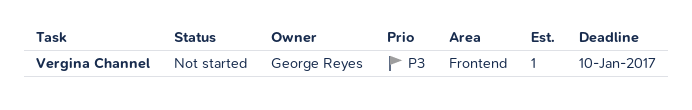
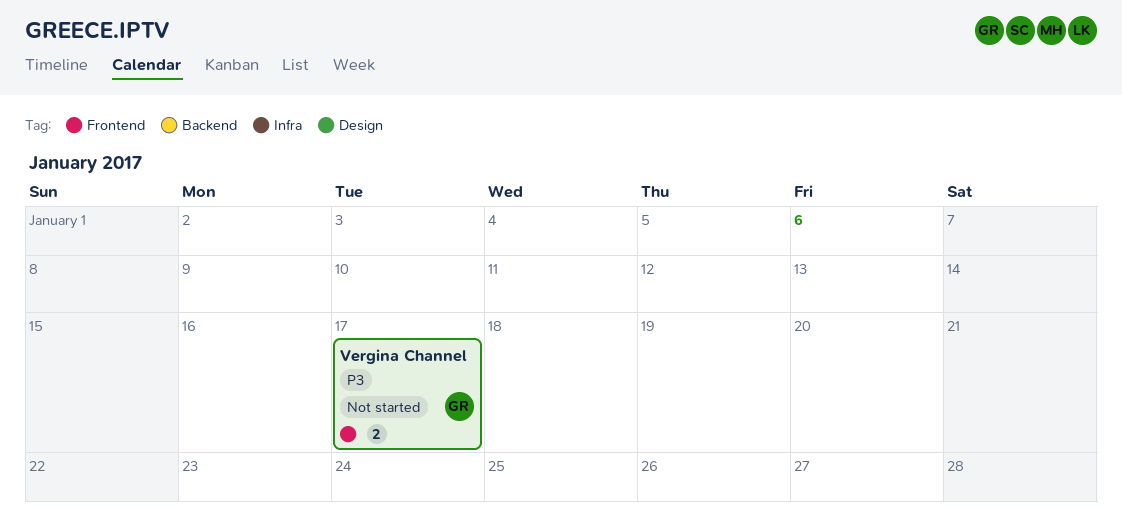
Vergina Channel, estimate: 1 -> 2
Vergina Channel, due: Jan 10 -> Jan 17

